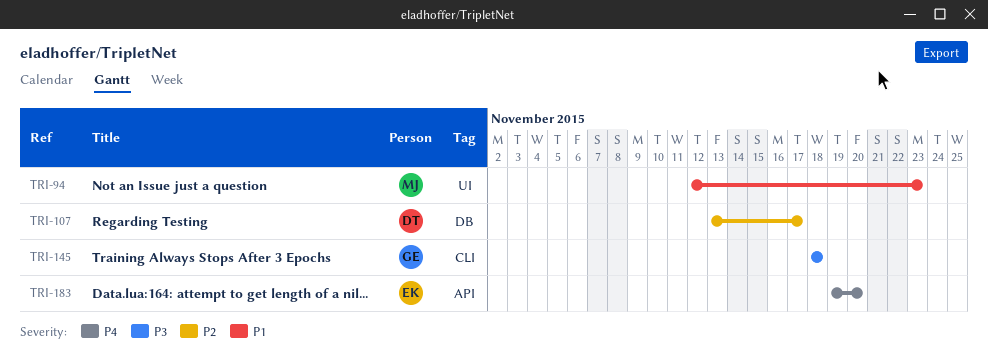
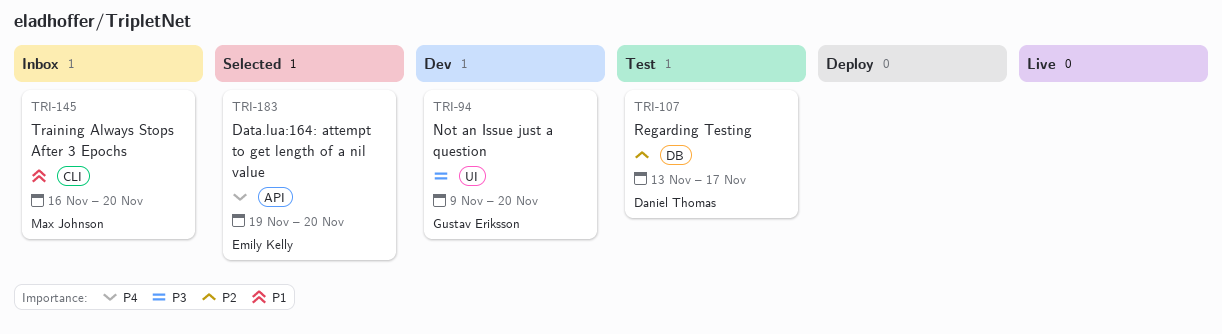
TRI-94, owner: Max Johnson -> Gustav Eriksson
TRI-94, priority: P1 -> P3
TRI-94, start: Nov 12 -> Nov 9
TRI-94, due: Nov 23 -> Nov 20
TRI-145, owner: Gustav Eriksson -> Max Johnson
TRI-145, priority: P3 -> P1
TRI-145, start: Nov 18 -> Nov 16
TRI-145, due: Nov 18 -> Nov 20

